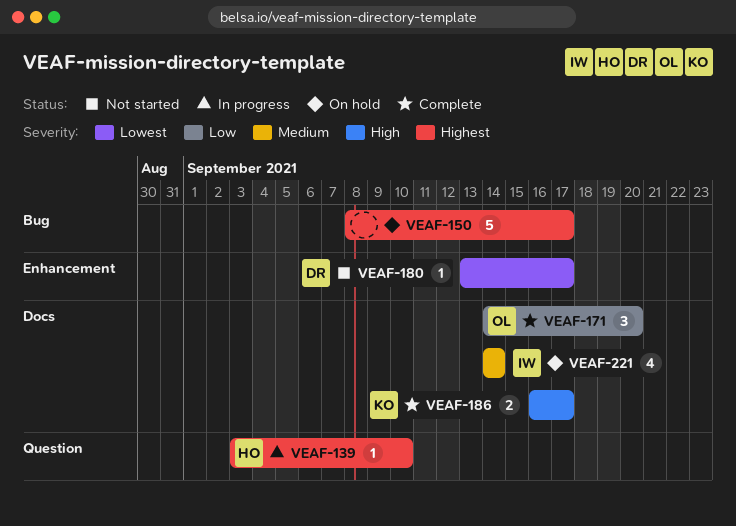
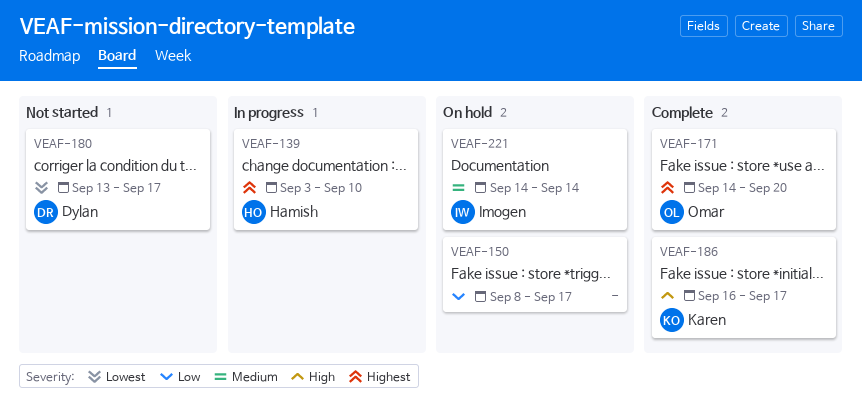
VEAF-150, priority: Highest -> Low
VEAF-171, priority: Low -> Highest

